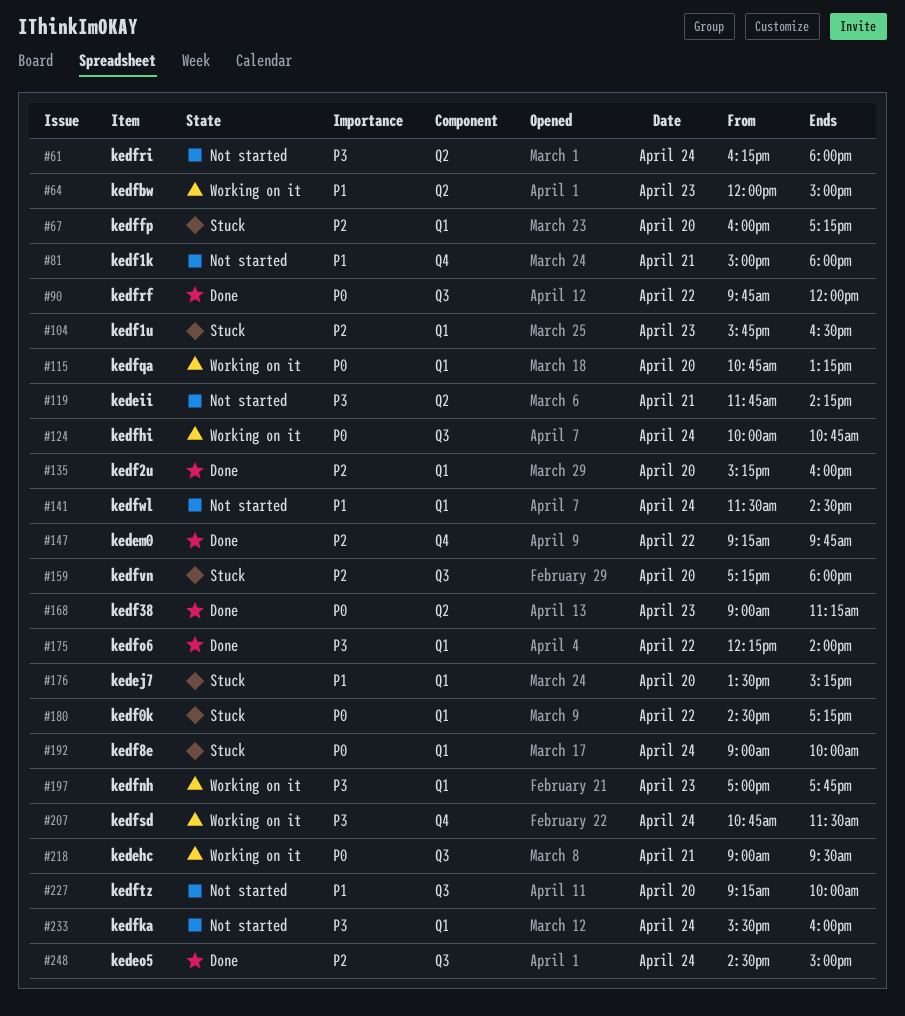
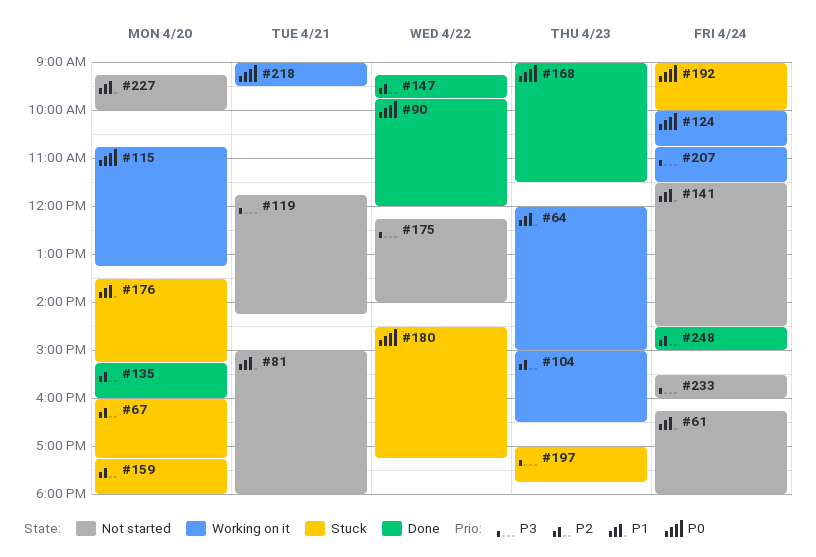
#61, priority: P3 -> P1
#104, status: Stuck -> Working on it
#104, begins: 15:45 -> 15:00
#168, ends: 11:15 -> 11:30
#175, status: Done -> Not started
#197, status: Working on it -> Stuck

